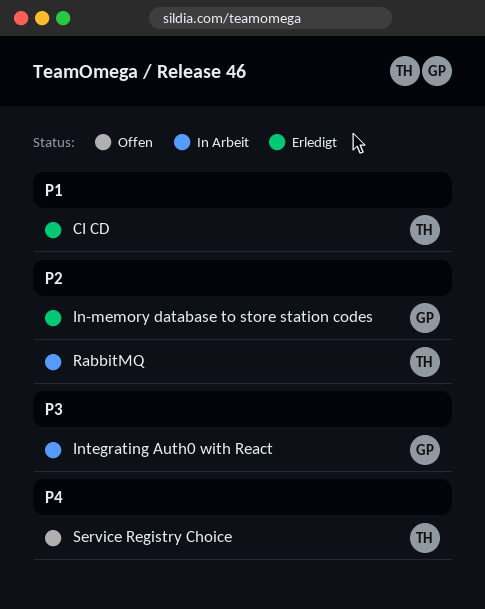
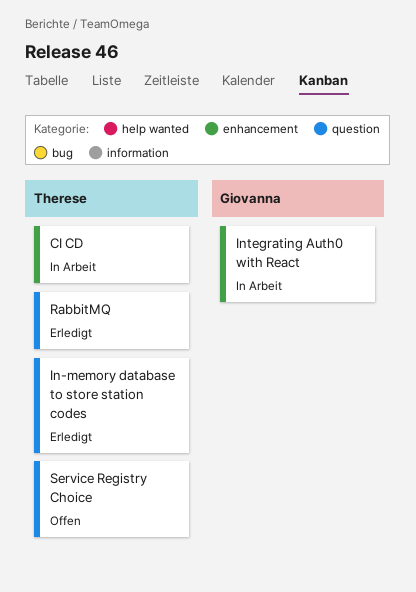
CI CD, status: Erledigt -> In Arbeit
In-memory database to store station codes, owner: Giovanna -> Therese
RabbitMQ, status: In Arbeit -> Erledigt

